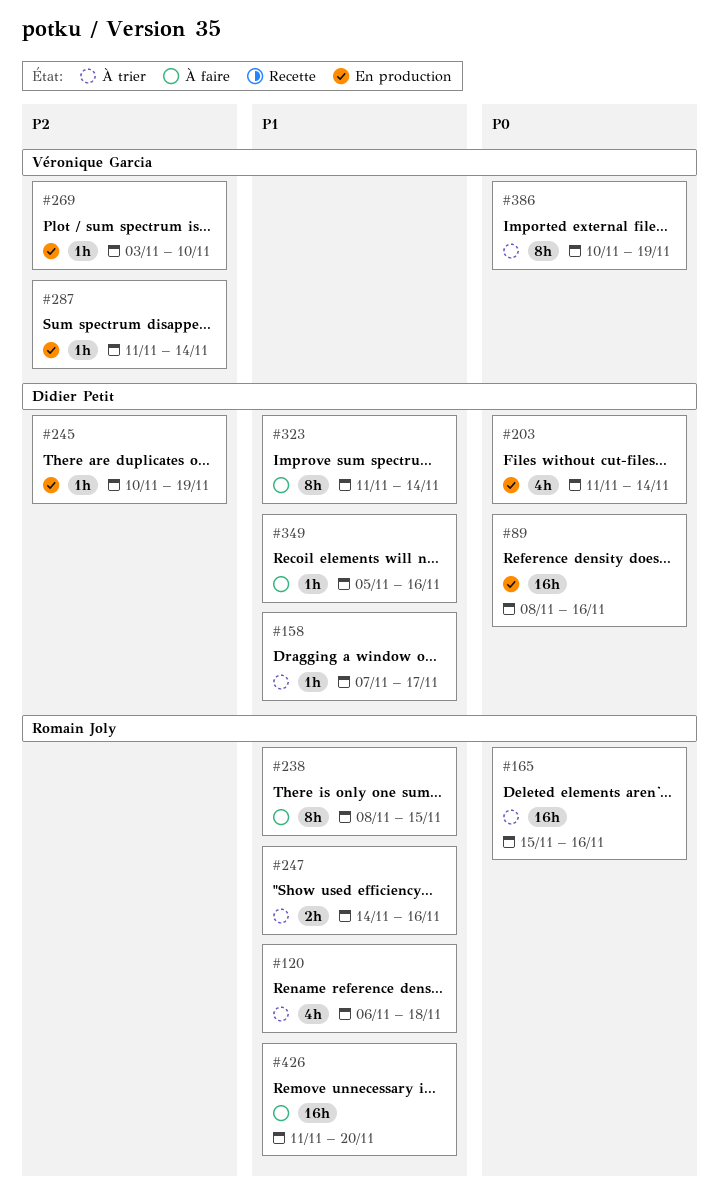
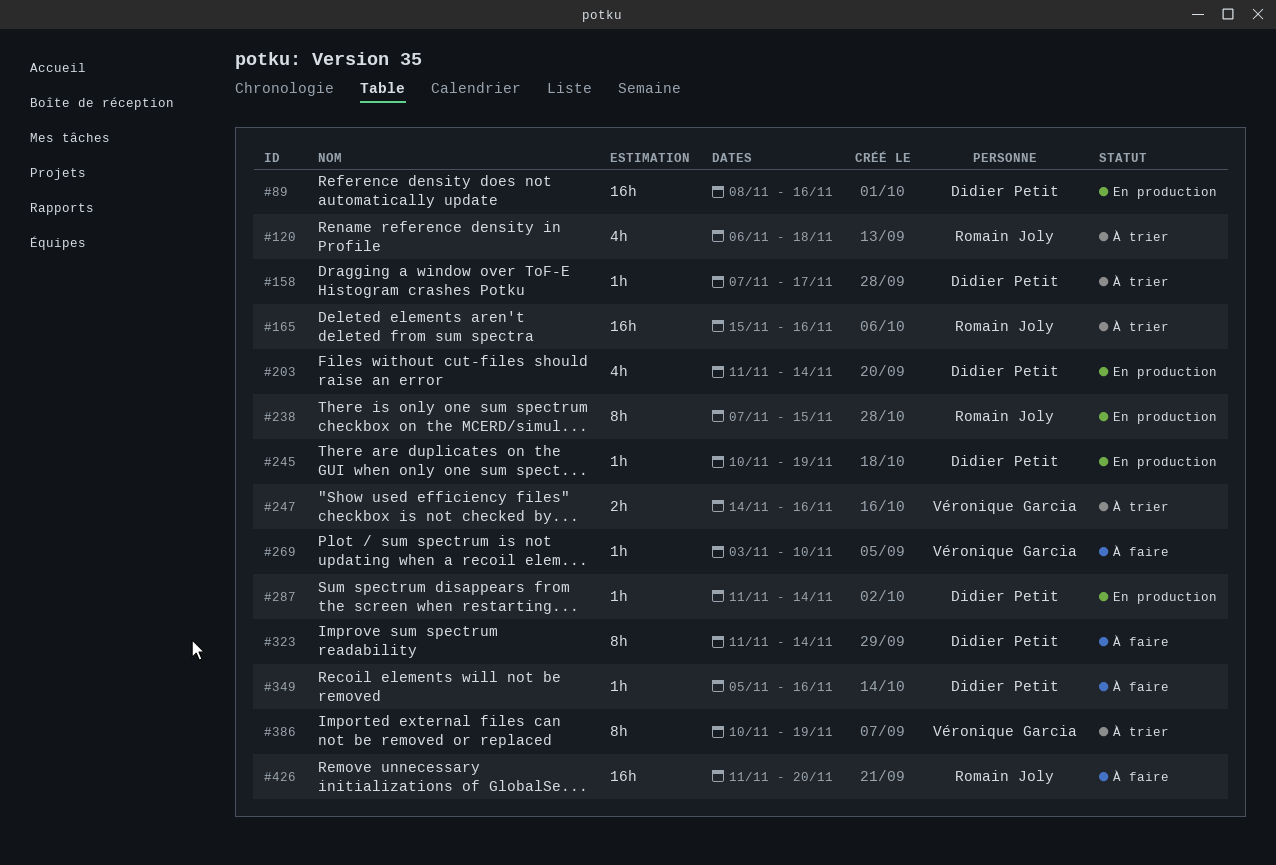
#238, status: À faire -> En production
#238, start: Nov 8 -> Nov 7
#247, owner: Romain Joly -> Véronique Garcia
#269, status: En production -> À faire
#287, owner: Véronique Garcia -> Didier Petit

